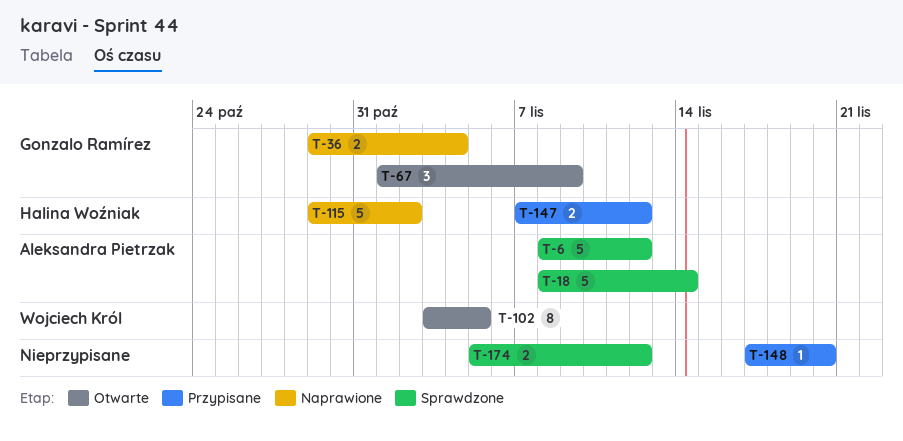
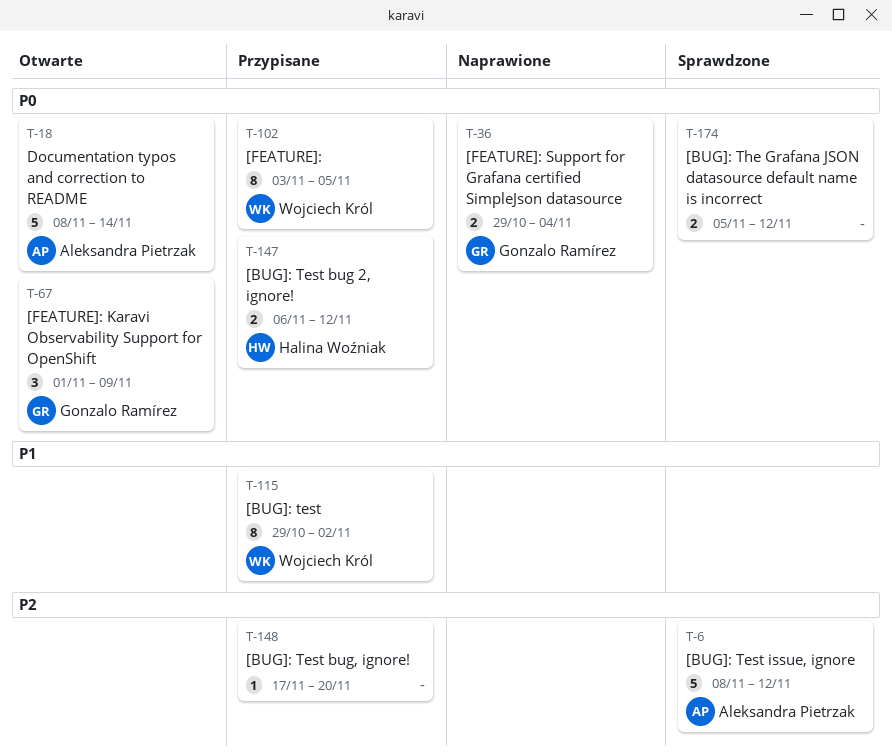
T-18, status: Sprawdzone -> Otwarte
T-102, status: Otwarte -> Przypisane
T-115, status: Naprawione -> Przypisane
T-115, owner: Halina Woźniak -> Wojciech Król
T-115, estimate: 5 -> 8
T-147, start: Nov 7 -> Nov 6

